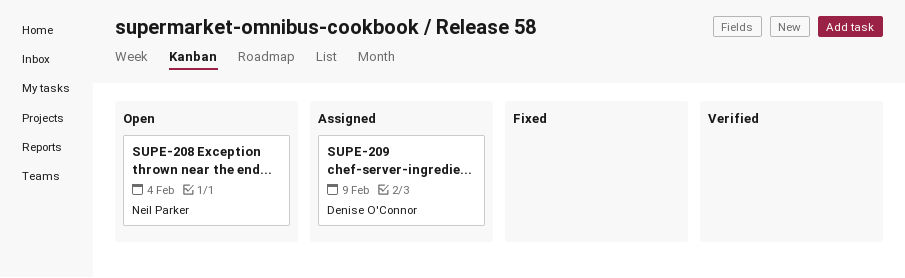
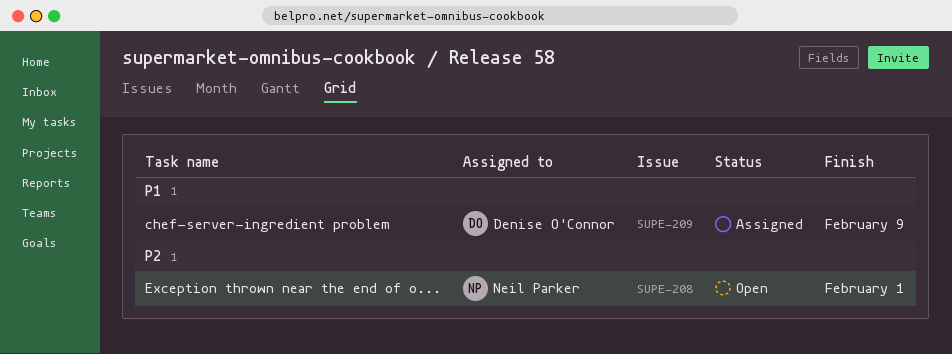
SUPE-208, due: Feb 4 -> Feb 1

